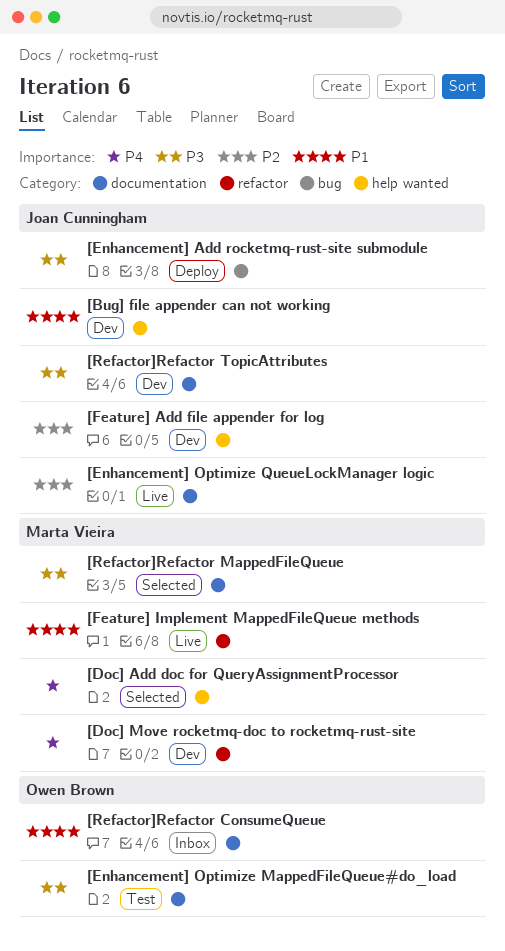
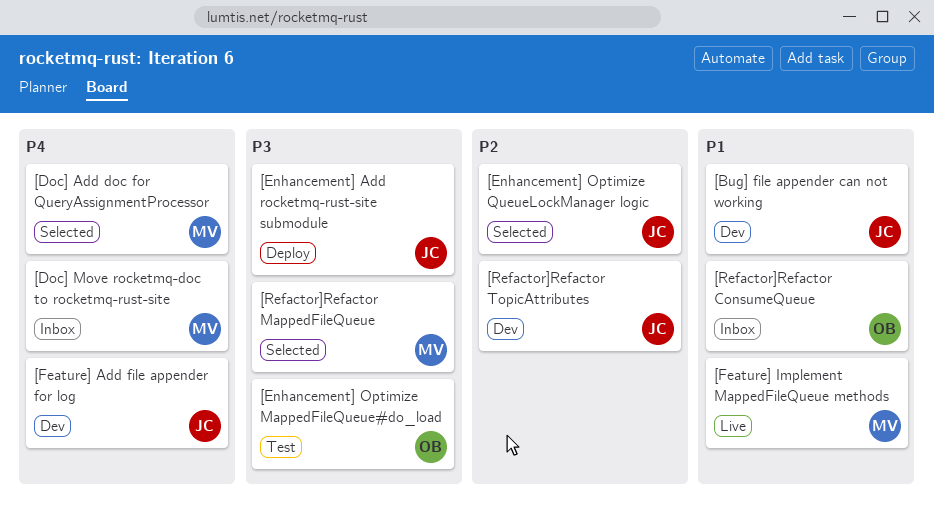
[Doc] Move rocketmq-doc to rocketmq-rust-site, status: Dev -> Inbox
[Enhancement] Optimize QueueLockManager logic, status: Live -> Selected
[Feature] Add file appender for log, priority: P2 -> P4
[Refactor]Refactor TopicAttributes, priority: P3 -> P2

